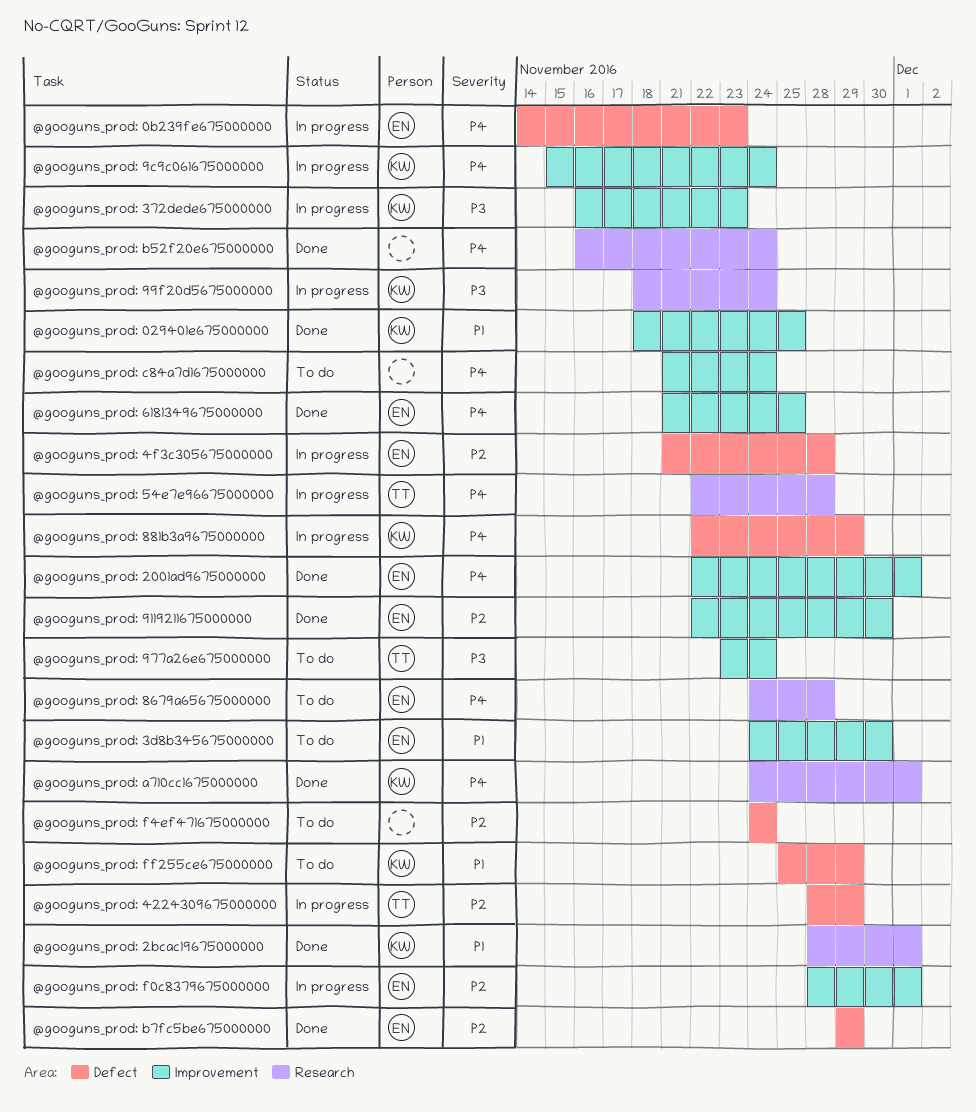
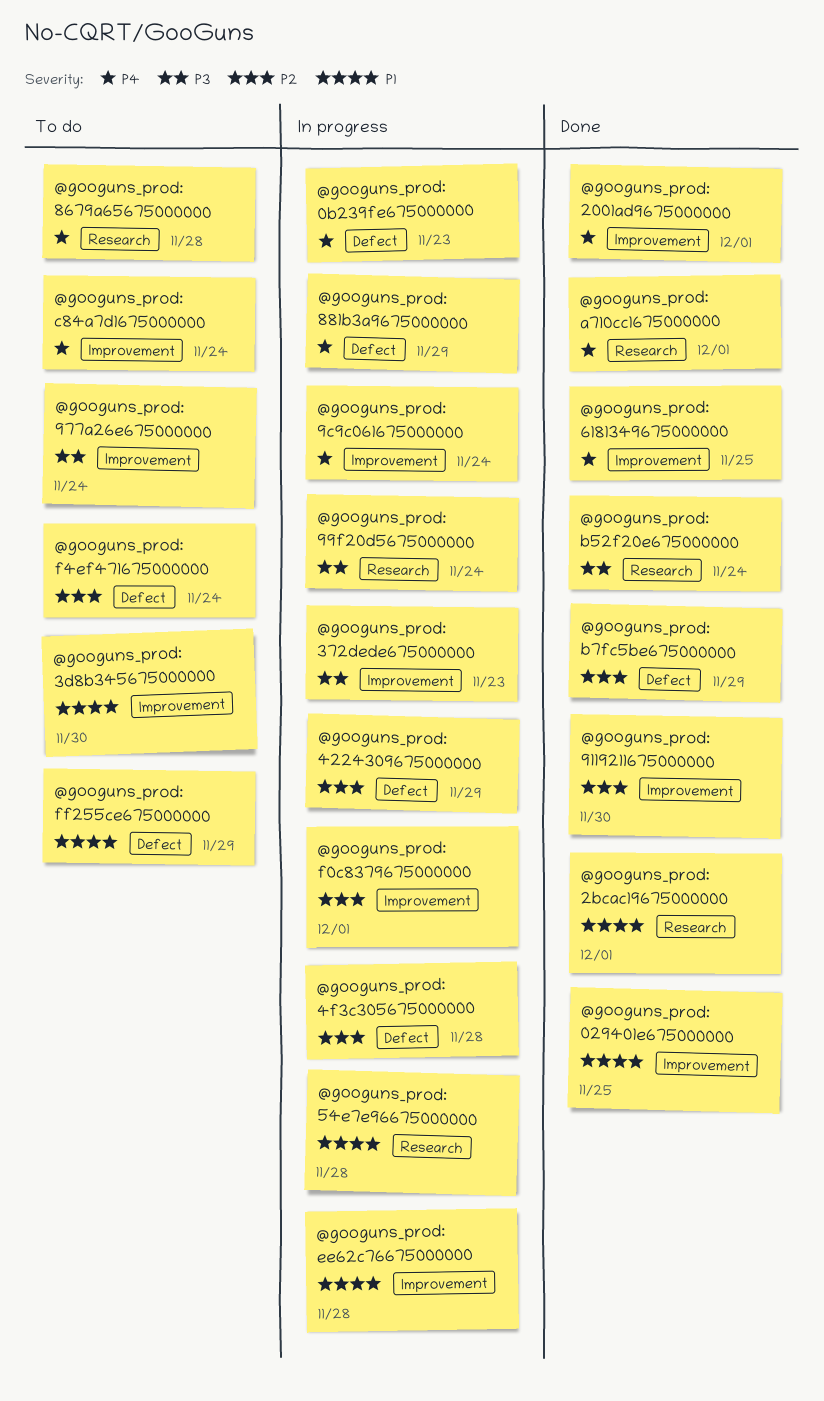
@googuns_prod: 54e7e96675000000, priority: P4 -> P1
@googuns_prod: b52f20e675000000, priority: P4 -> P3
@googuns_prod: ee62c76675000000: none -> present

